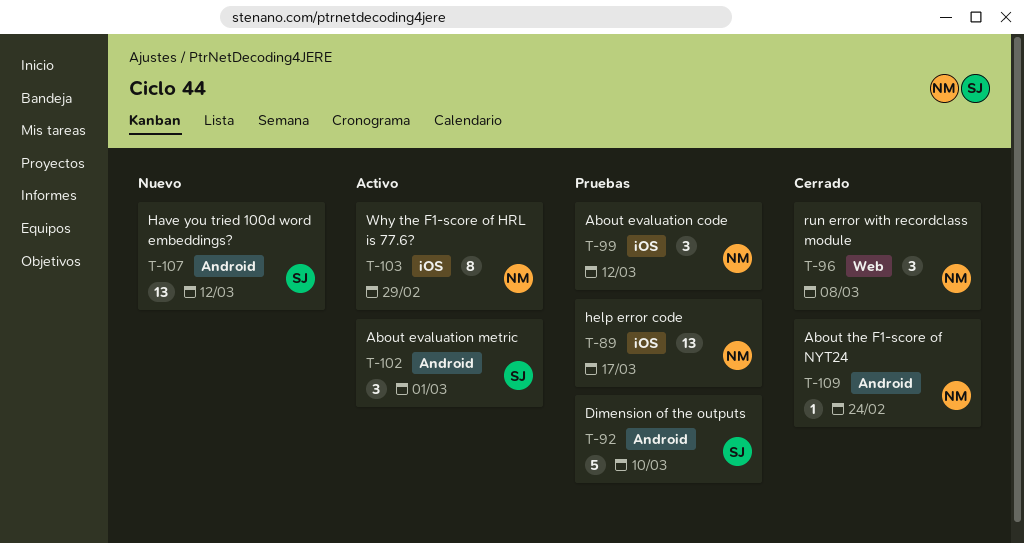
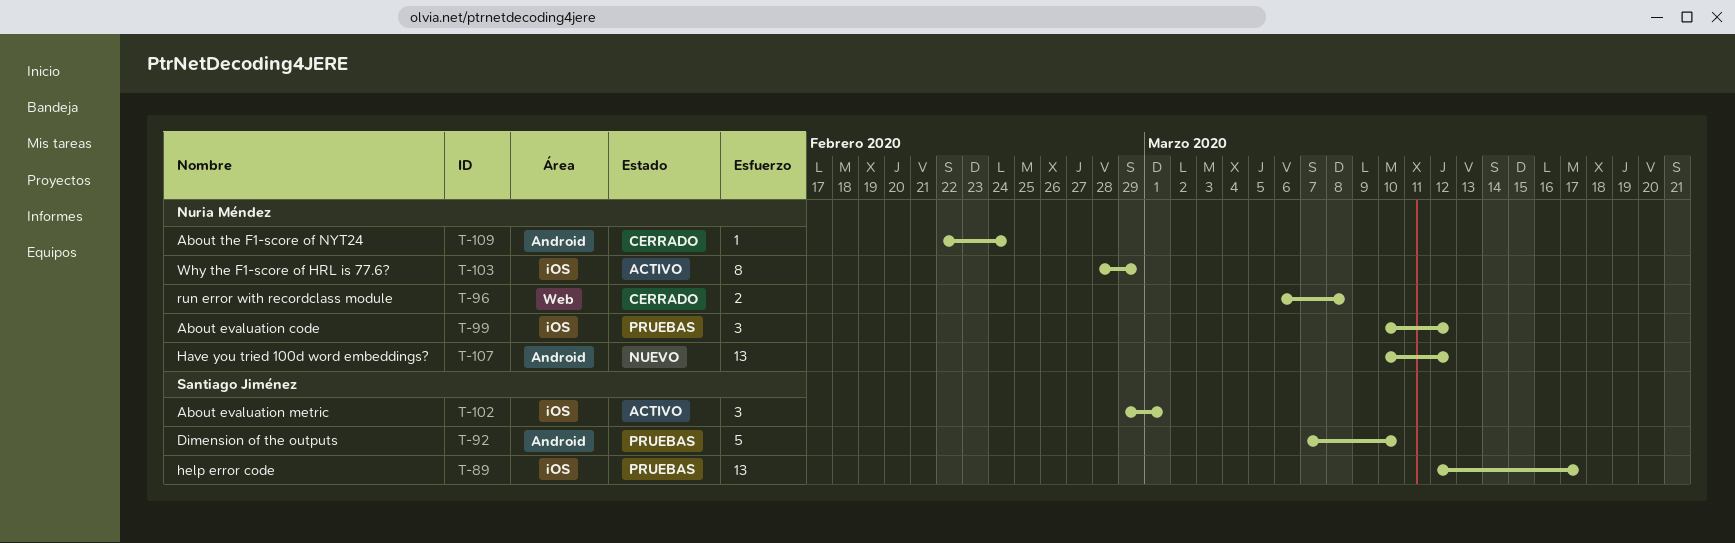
T-89, owner: Nuria Méndez -> Santiago Jiménez
T-96, estimate: 3 -> 2
T-102, label: Android -> iOS
T-107, owner: Santiago Jiménez -> Nuria Méndez

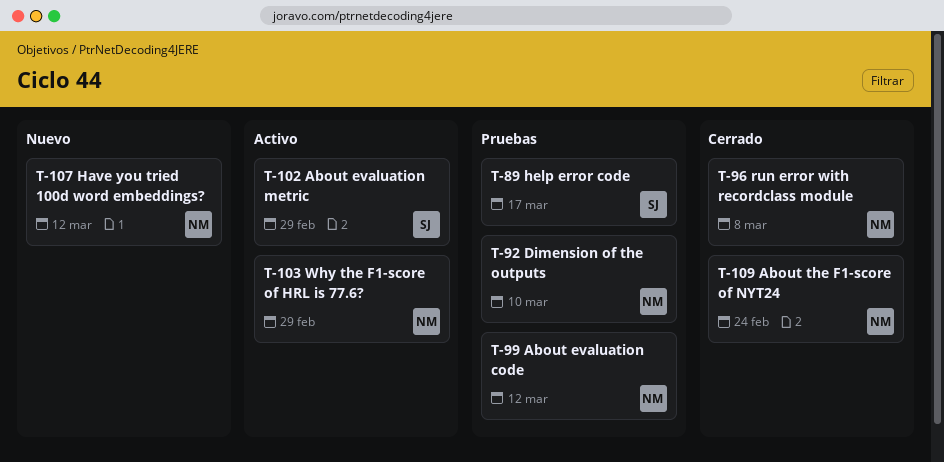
T-92, owner: Santiago Jiménez -> Nuria Méndez
T-102, due: Mar 1 -> Feb 29

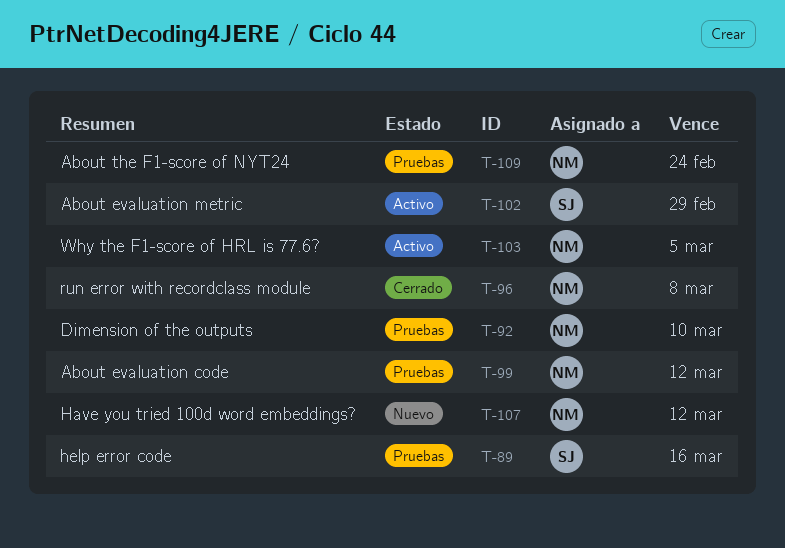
T-89, due: Mar 17 -> Mar 16
T-103, due: Feb 29 -> Mar 5
T-109, status: Cerrado -> Pruebas

